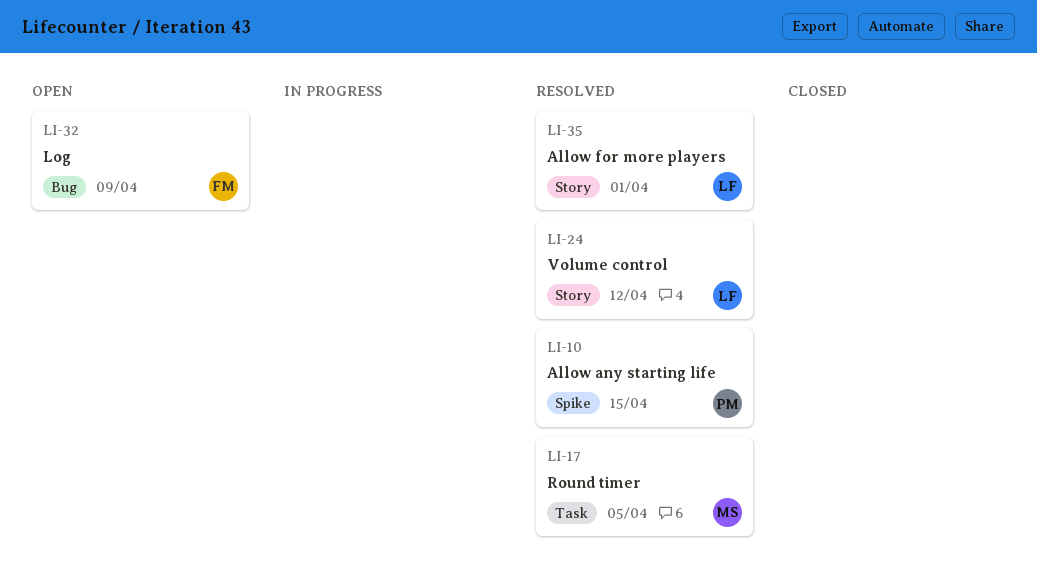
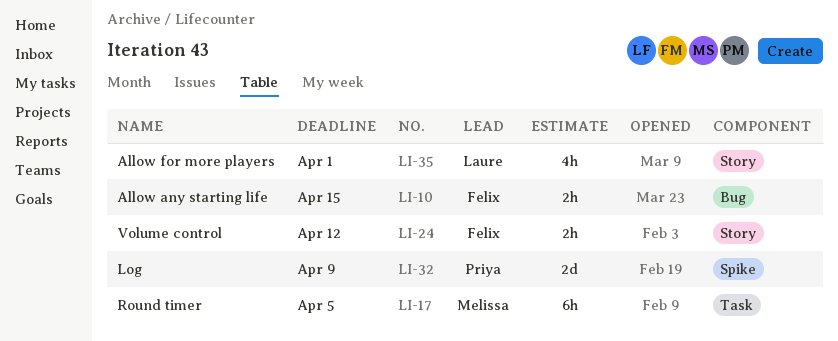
LI-10, owner: Priya -> Felix
LI-10, label: Spike -> Bug
LI-24, owner: Laure -> Felix
LI-32, owner: Felix -> Priya
LI-32, label: Bug -> Spike

